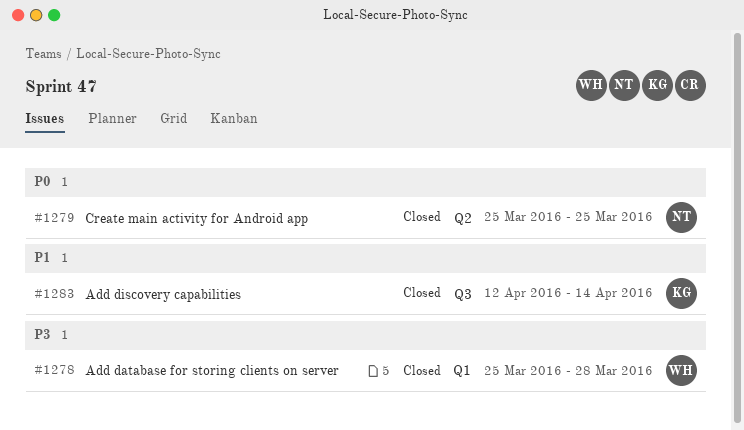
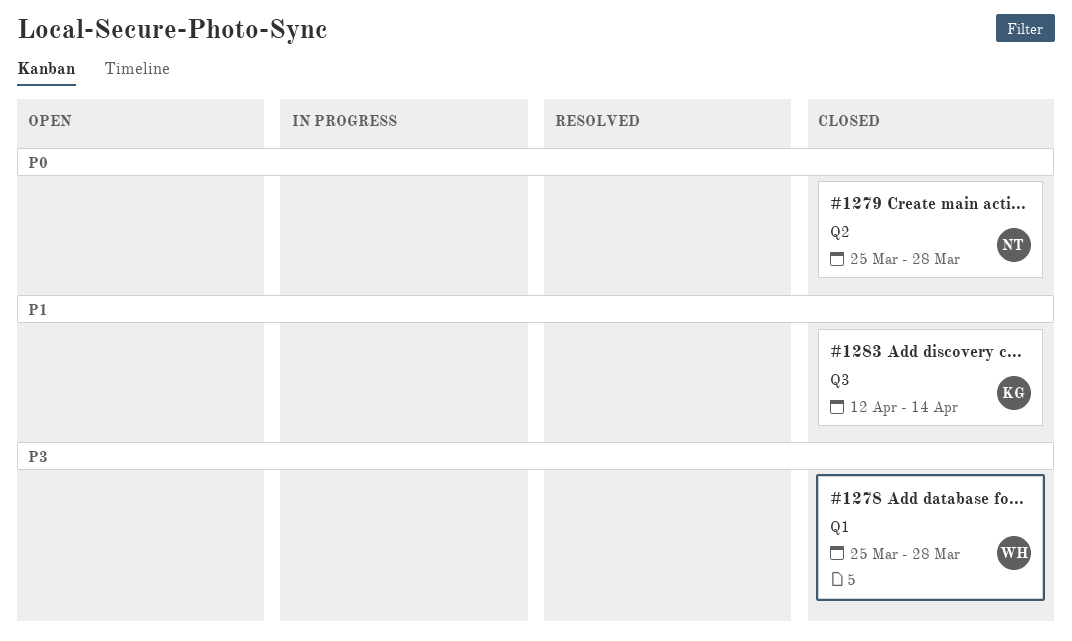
#1279, due: Mar 25 -> Mar 28

